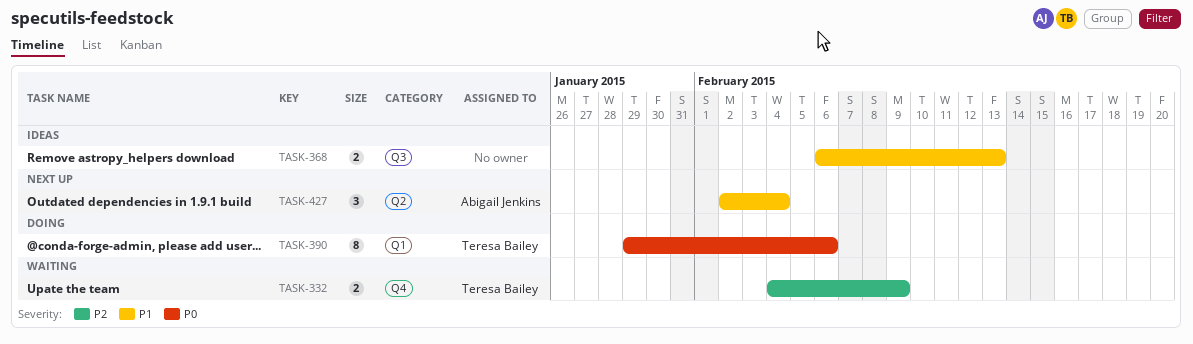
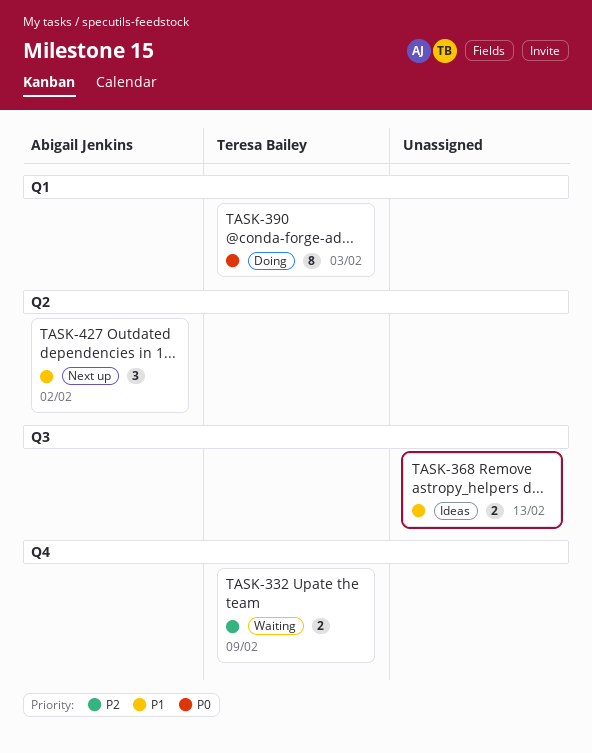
TASK-390, due: Feb 6 -> Feb 3
TASK-427, due: Feb 4 -> Feb 2

